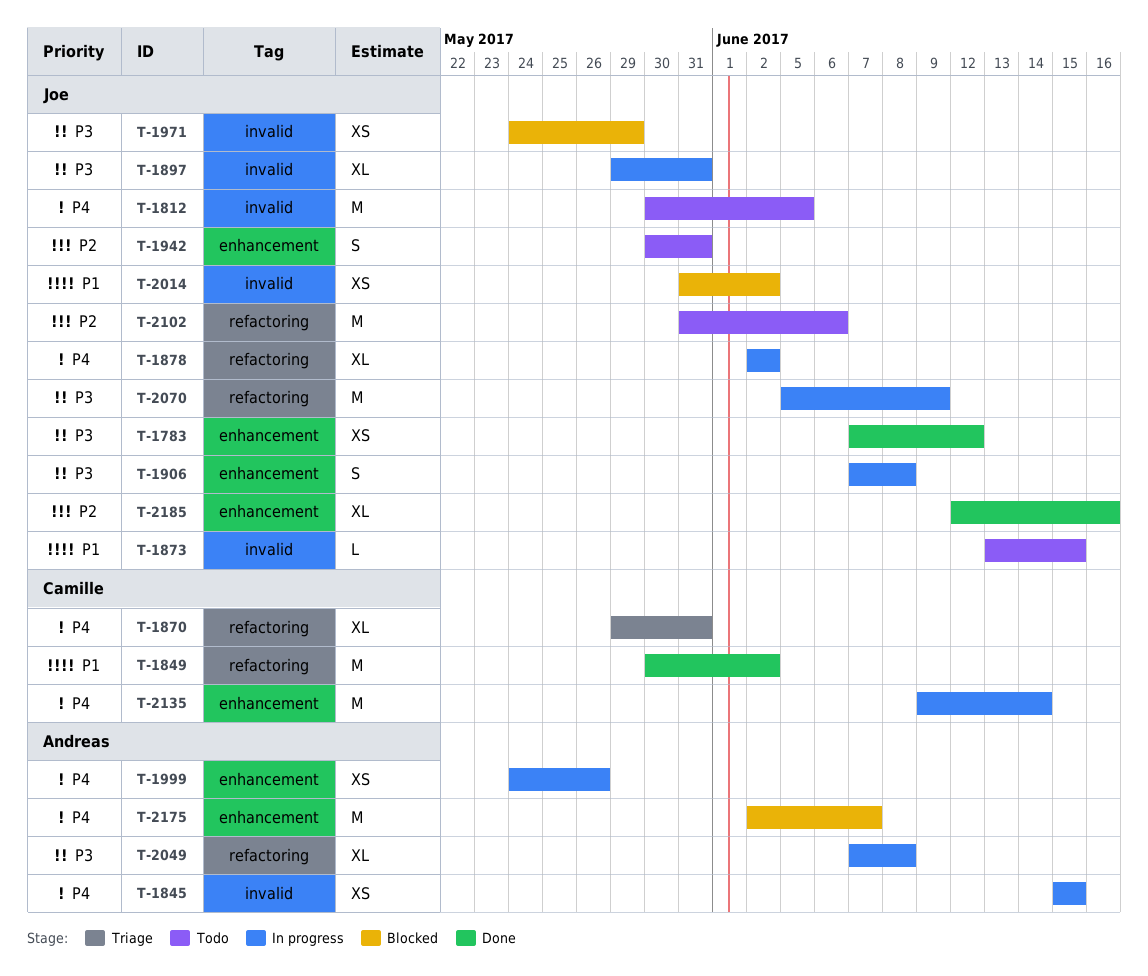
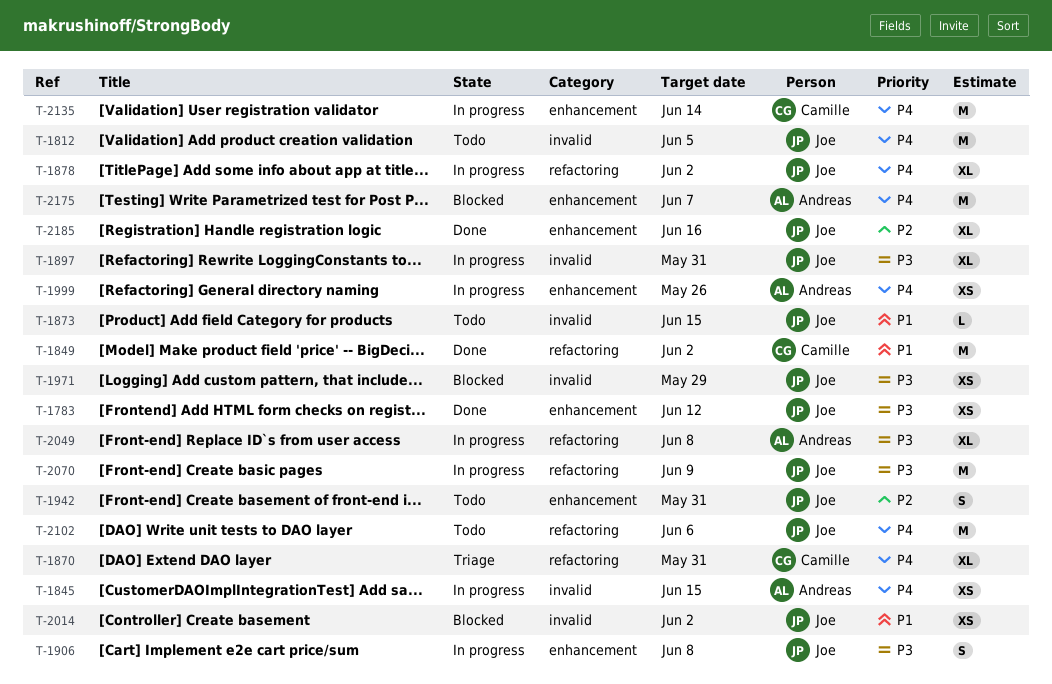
T-2102, priority: P2 -> P4

